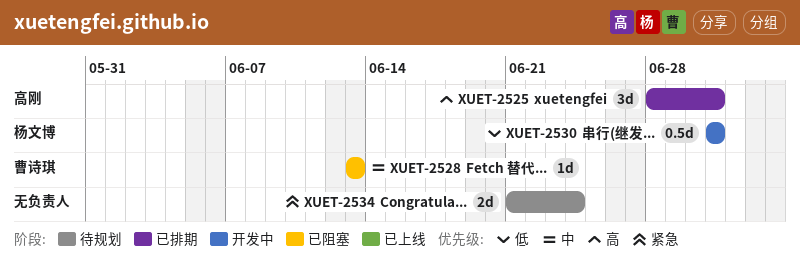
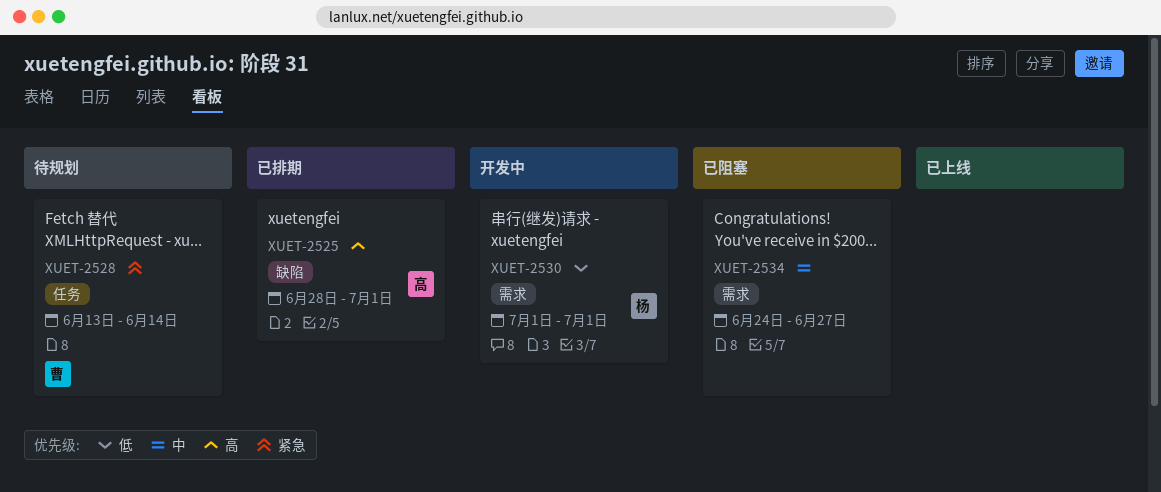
XUET-2528, status: 已阻塞 -> 待规划
XUET-2528, priority: 中 -> 紧急
XUET-2528, due: Jun 13 -> Jun 14
XUET-2534, status: 待规划 -> 已阻塞
XUET-2534, priority: 紧急 -> 中
XUET-2534, start: Jun 21 -> Jun 24
XUET-2534, due: Jun 24 -> Jun 27

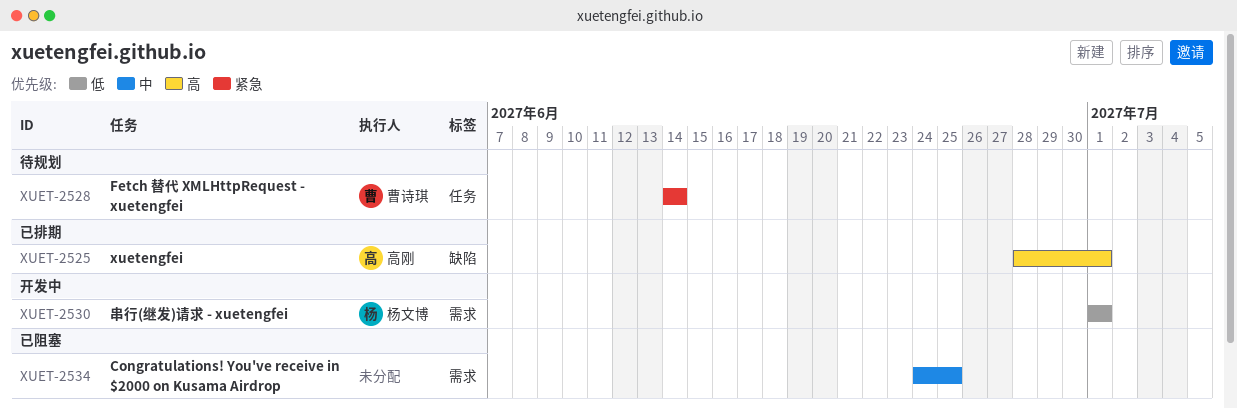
XUET-2528, start: Jun 13 -> Jun 14
XUET-2534, due: Jun 27 -> Jun 25

